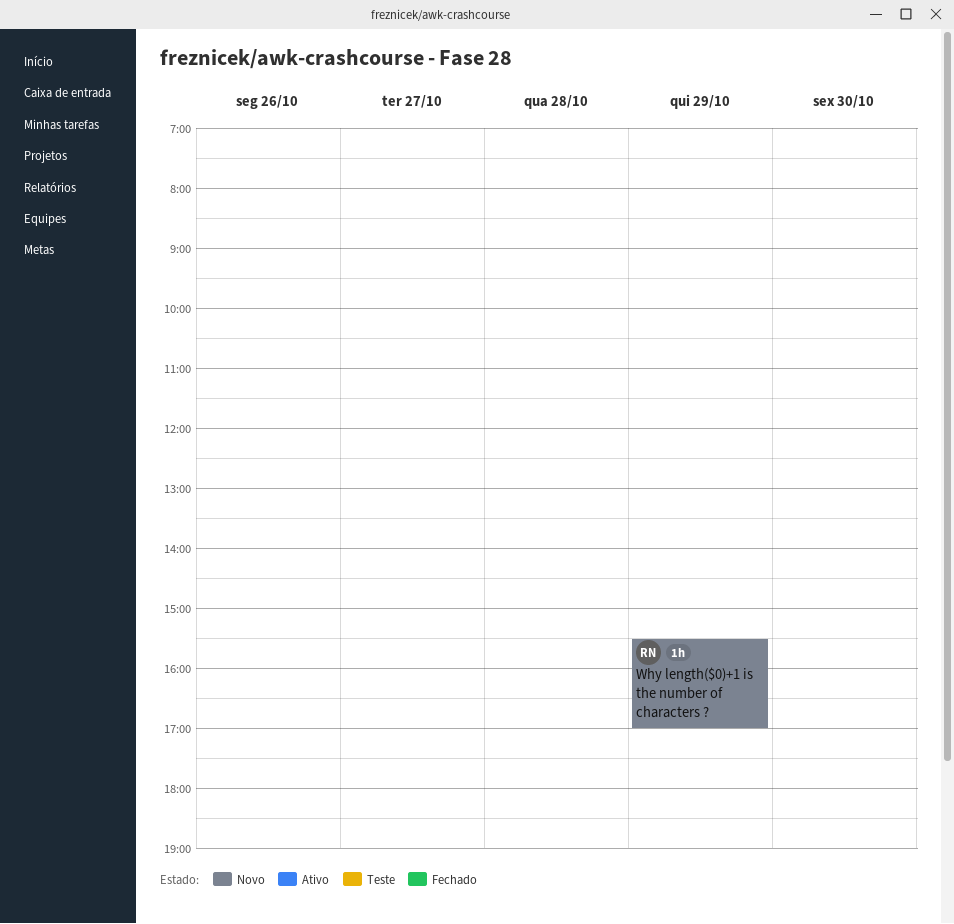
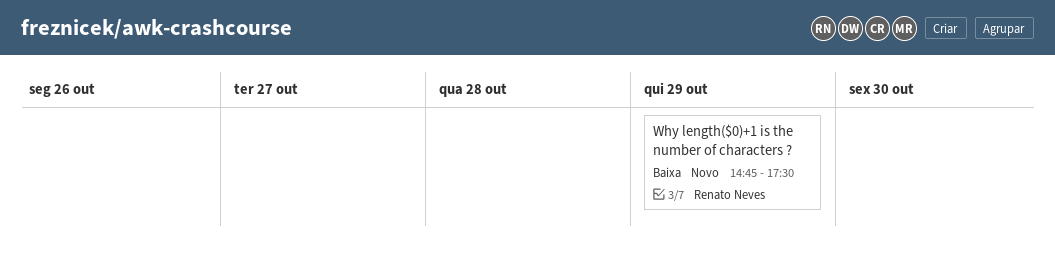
Why length($0)+1 is the number of characters ?, begins: 15:30 -> 14:45
Why length($0)+1 is the number of characters ?, ends: 17:00 -> 17:30

